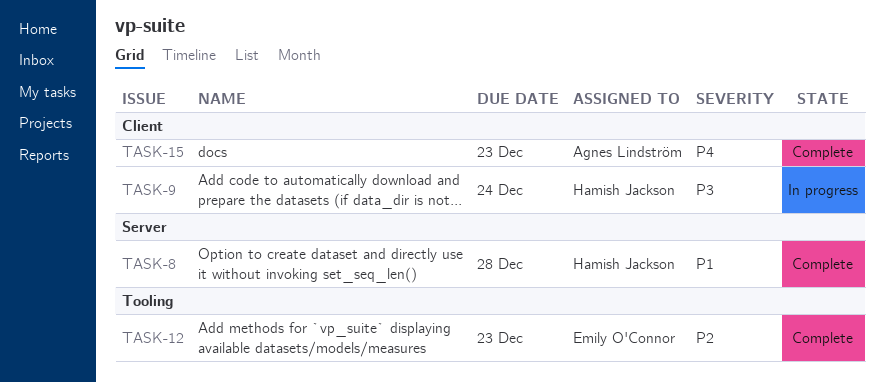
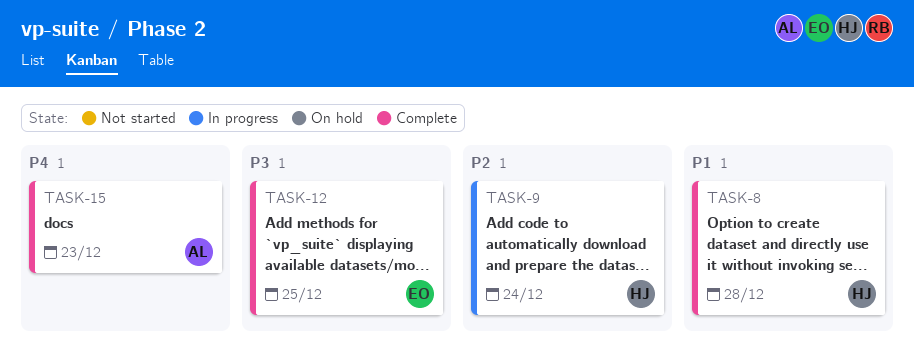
TASK-9, priority: P3 -> P2
TASK-12, priority: P2 -> P3
TASK-12, due: Dec 23 -> Dec 25

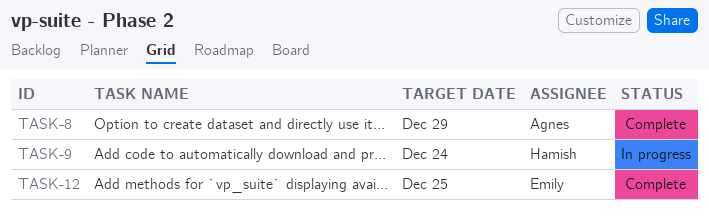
TASK-8, owner: Hamish -> Agnes
TASK-8, due: Dec 28 -> Dec 29
TASK-15: present -> none

